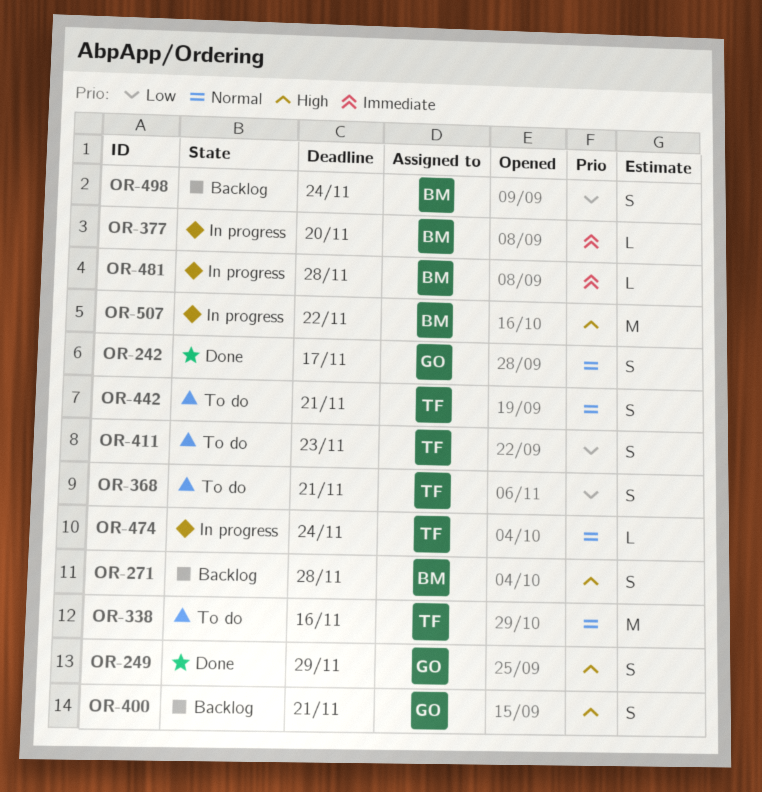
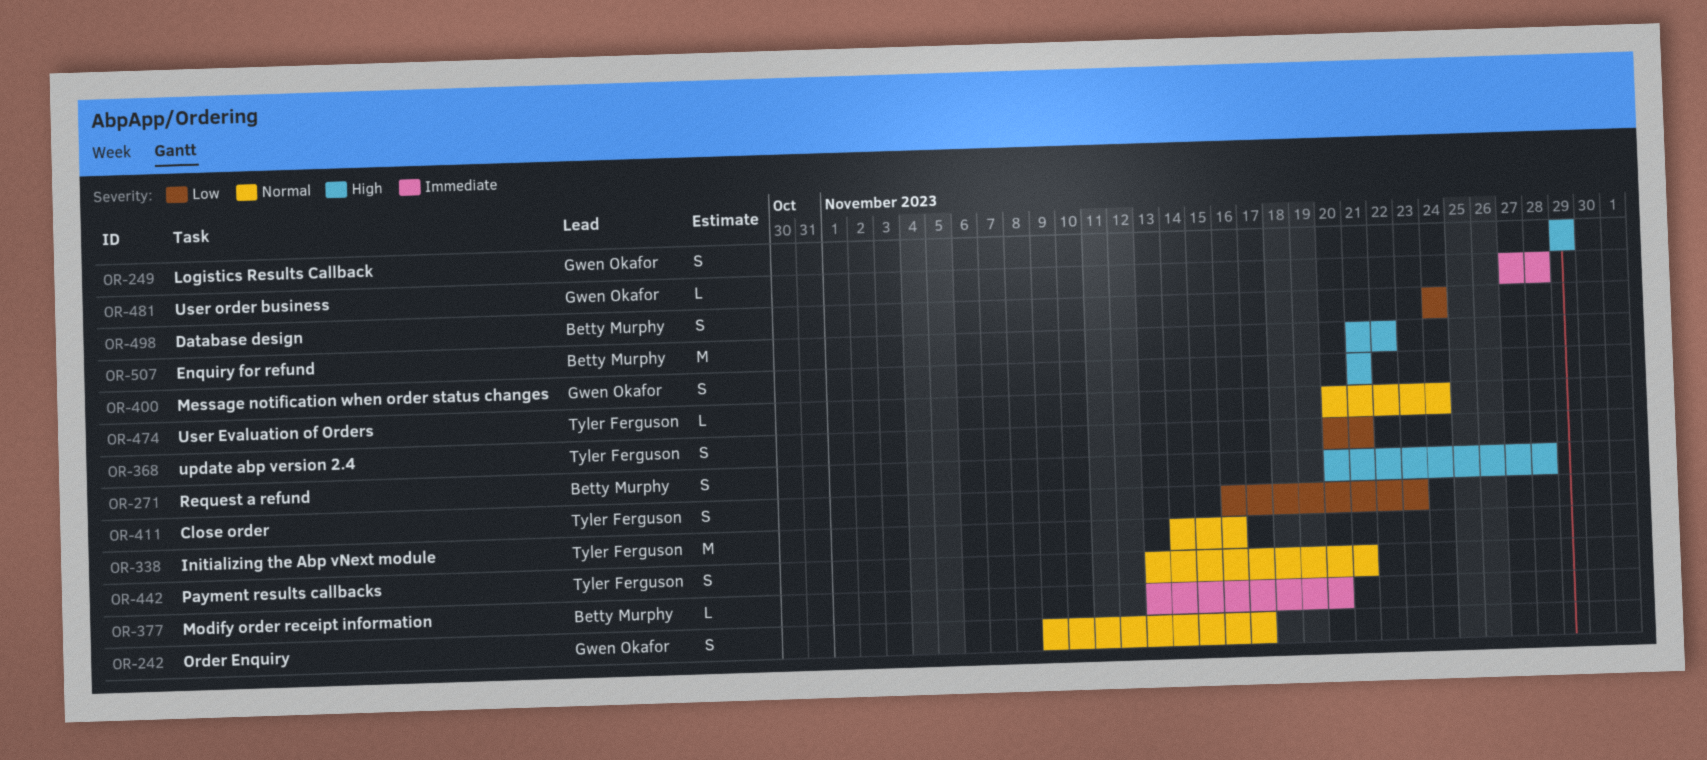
OR-481, owner: Betty Murphy -> Gwen Okafor

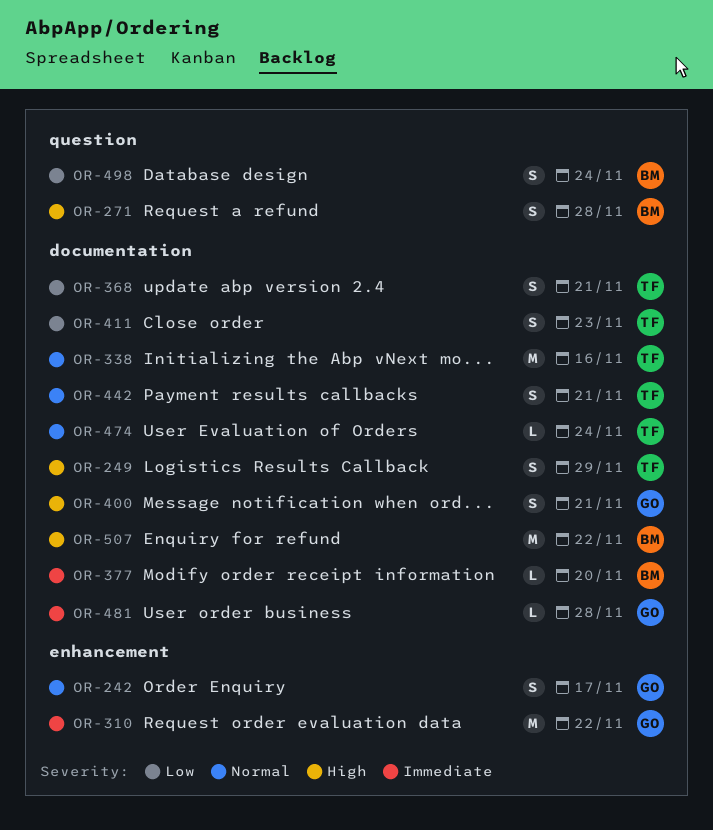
OR-249, owner: Gwen Okafor -> Tyler Ferguson
OR-310: none -> present

